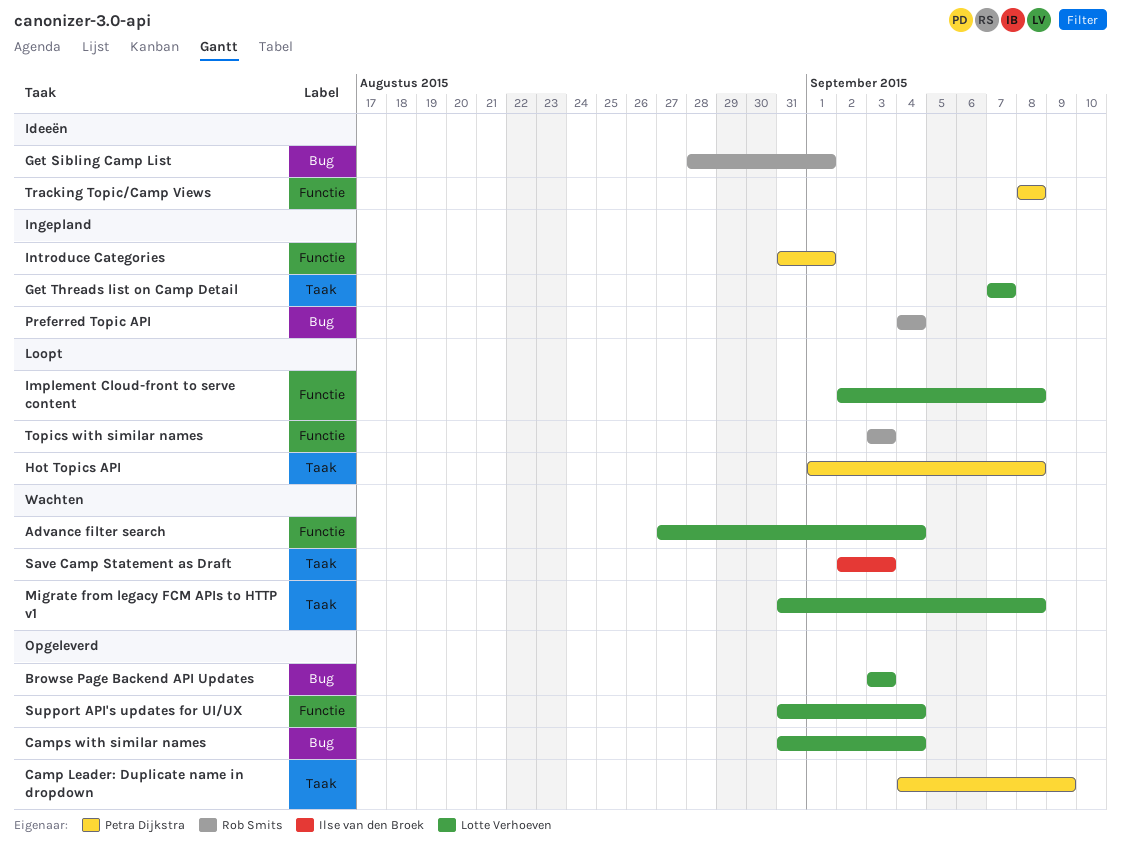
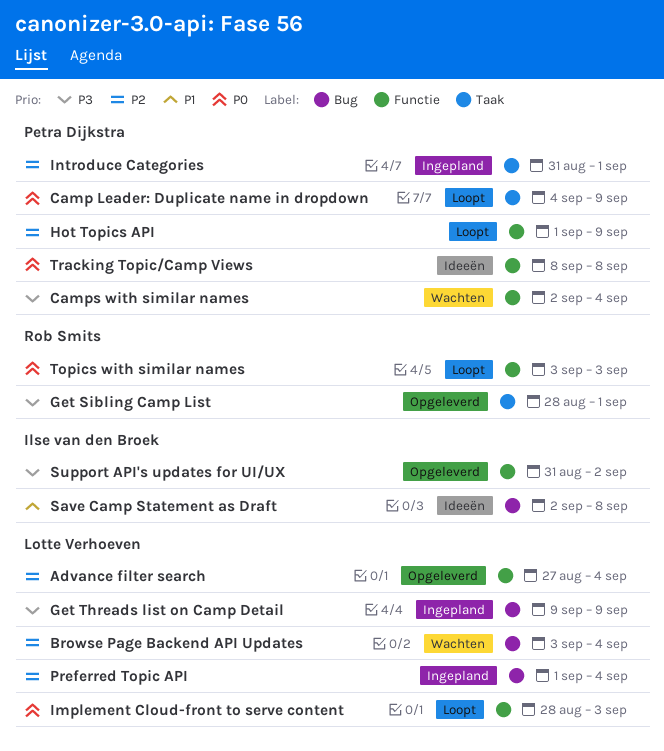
Advance filter search, status: Wachten -> Opgeleverd
Browse Page Backend API Updates, status: Opgeleverd -> Wachten
Browse Page Backend API Updates, due: Sep 3 -> Sep 4
Camp Leader: Duplicate name in dropdown, status: Opgeleverd -> Loopt
Camps with similar names, status: Opgeleverd -> Wachten
Camps with similar names, owner: Lotte Verhoeven -> Petra Dijkstra
Camps with similar names, label: Bug -> Functie
Camps with similar names, start: Aug 31 -> Sep 2
Get Sibling Camp List, status: Ideeën -> Opgeleverd
Get Sibling Camp List, label: Bug -> Taak
Get Threads list on Camp Detail, label: Taak -> Bug
Get Threads list on Camp Detail, start: Sep 7 -> Sep 9
Get Threads list on Camp Detail, due: Sep 7 -> Sep 9
Hot Topics API, label: Taak -> Functie
Hot Topics API, due: Sep 8 -> Sep 9
Implement Cloud-front to serve content, start: Sep 2 -> Aug 28
Implement Cloud-front to serve content, due: Sep 8 -> Sep 3
Introduce Categories, label: Functie -> Taak
Migrate from legacy FCM APIs to HTTP v1: present -> none
Preferred Topic API, owner: Rob Smits -> Lotte Verhoeven
Preferred Topic API, start: Sep 4 -> Sep 1
Save Camp Statement as Draft, status: Wachten -> Ideeën
Save Camp Statement as Draft, label: Taak -> Bug
Save Camp Statement as Draft, due: Sep 3 -> Sep 8
Support API's updates for UI/UX, owner: Lotte Verhoeven -> Ilse van den Broek
Support API's updates for UI/UX, due: Sep 4 -> Sep 2

